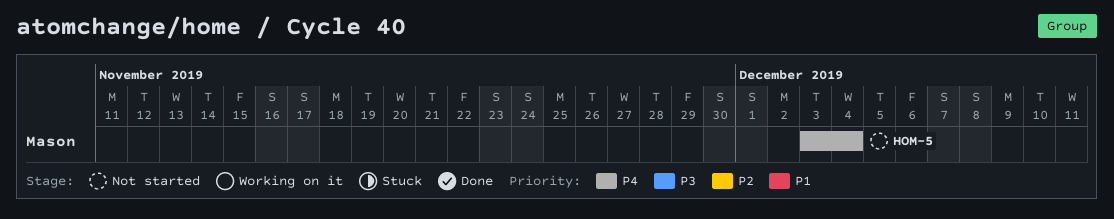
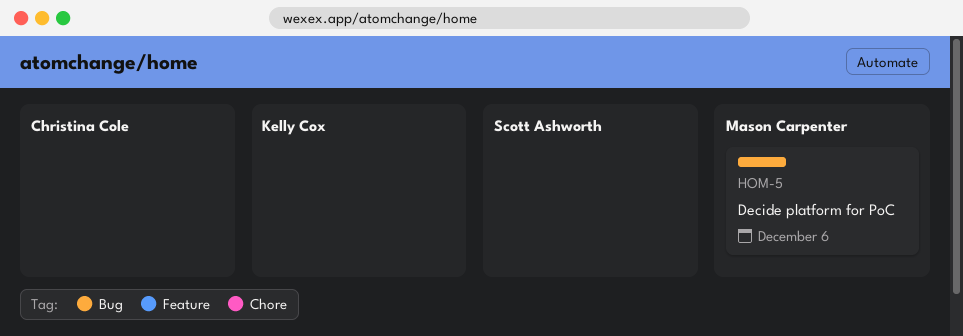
HOM-5, due: Dec 4 -> Dec 6

